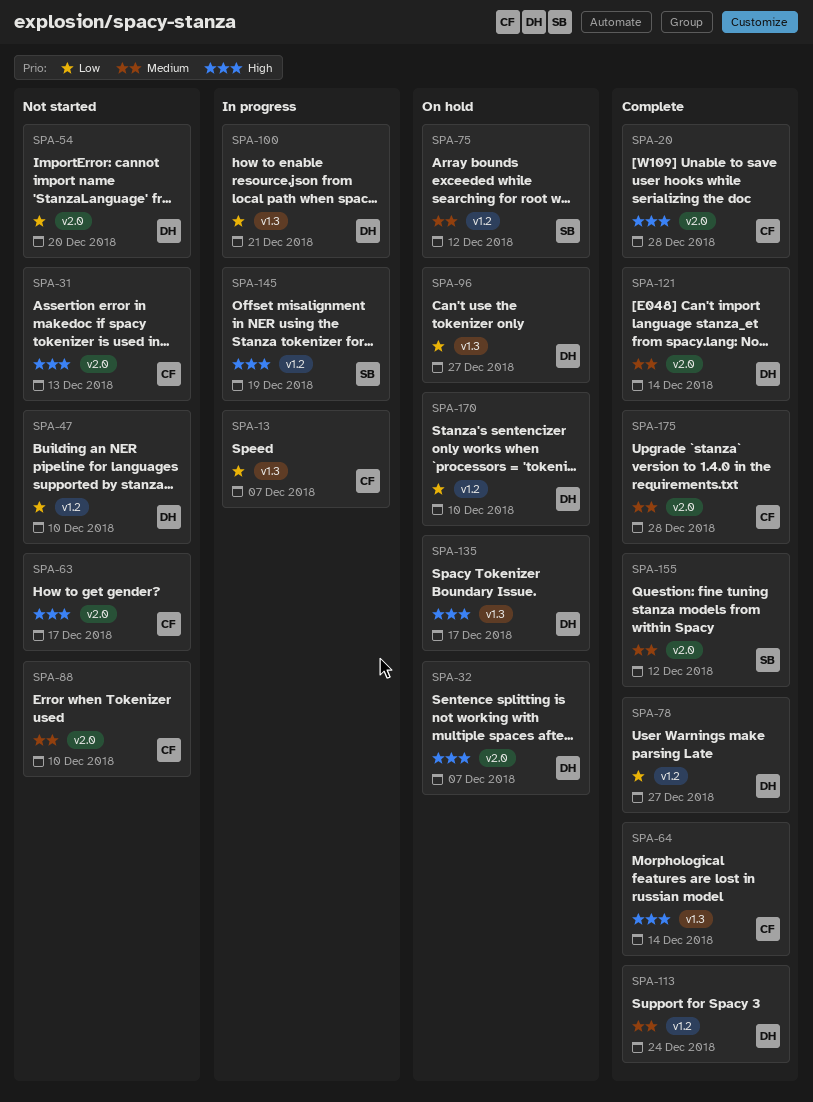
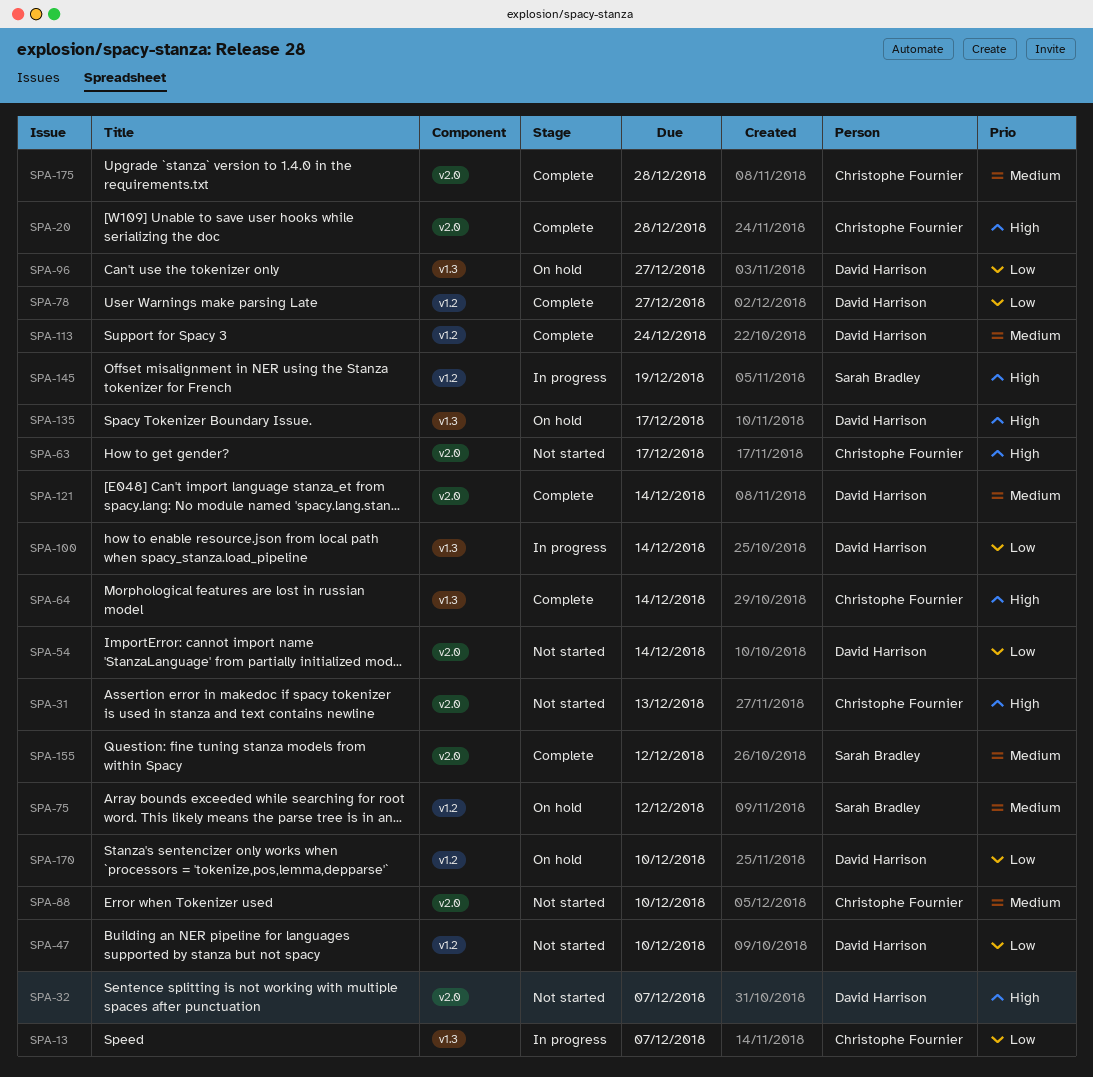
SPA-32, status: On hold -> Not started
SPA-54, due: Dec 20 -> Dec 14
SPA-100, due: Dec 21 -> Dec 14

